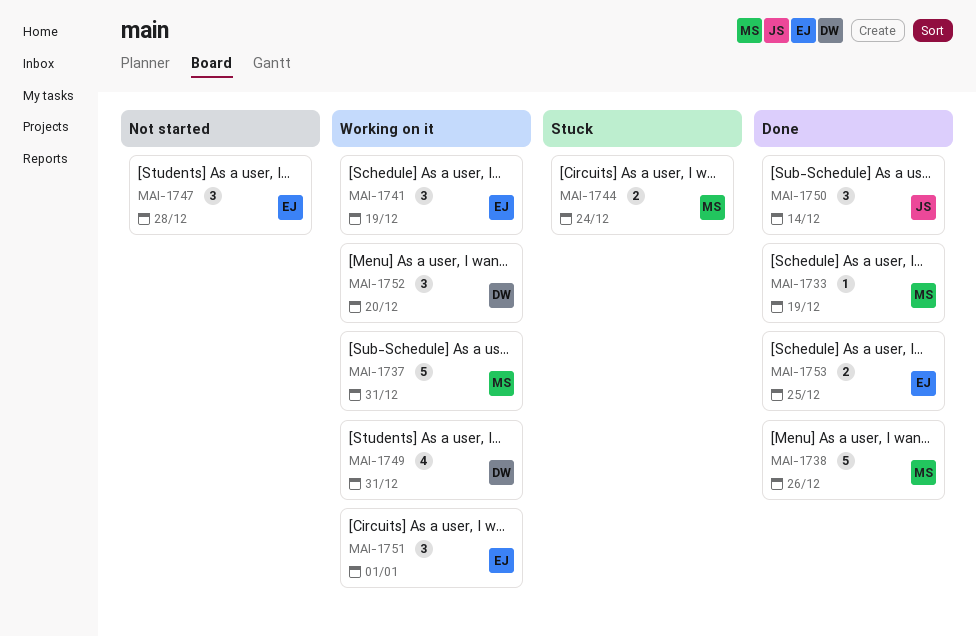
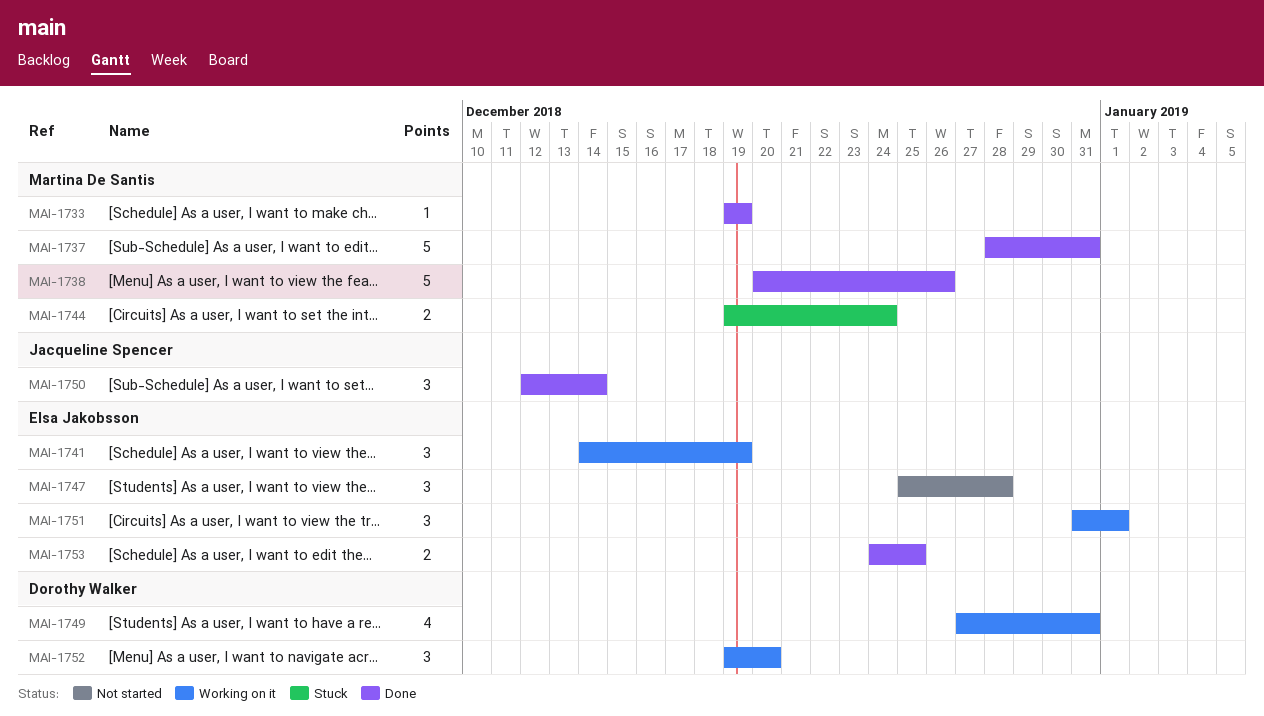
MAI-1737, status: Working on it -> Done

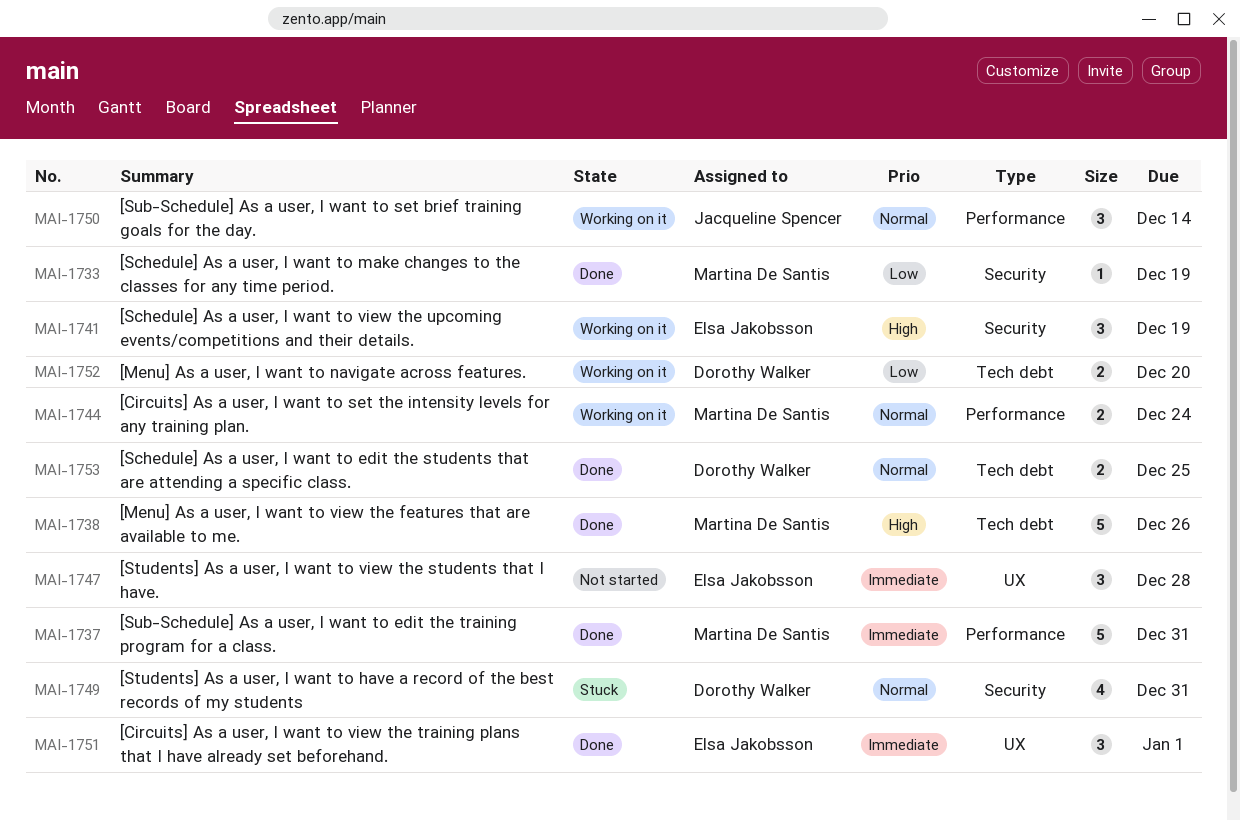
MAI-1744, status: Stuck -> Working on it
MAI-1749, status: Working on it -> Stuck
MAI-1750, status: Done -> Working on it
MAI-1751, status: Working on it -> Done
MAI-1752, estimate: 3 -> 2
MAI-1753, owner: Elsa Jakobsson -> Dorothy Walker

